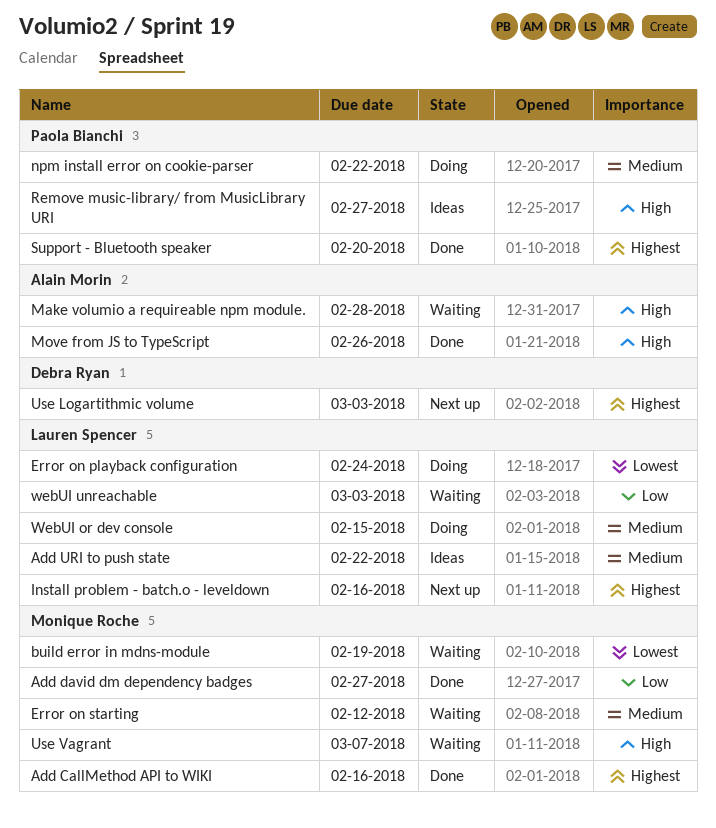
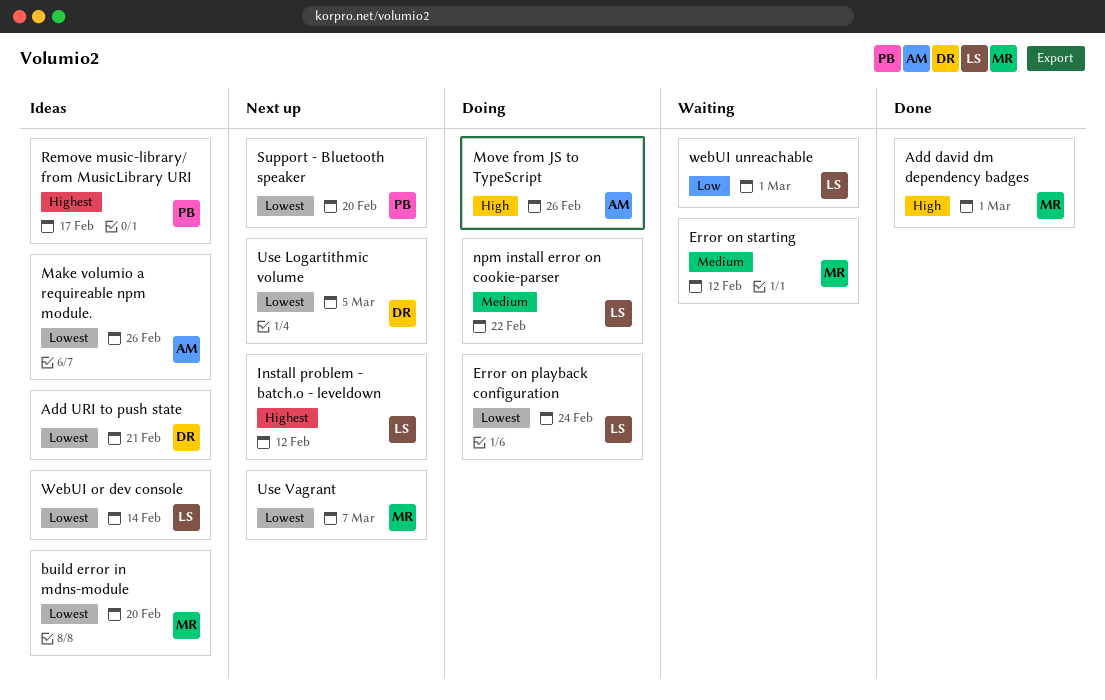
Add CallMethod API to WIKI: present -> none
Add david dm dependency badges, priority: Low -> High
Add david dm dependency badges, due: Feb 27 -> Mar 1
Add URI to push state, owner: Lauren Spencer -> Debra Ryan
Add URI to push state, priority: Medium -> Lowest
Add URI to push state, due: Feb 22 -> Feb 21
build error in mdns-module, status: Waiting -> Ideas
build error in mdns-module, due: Feb 19 -> Feb 20
Install problem - batch.o - leveldown, due: Feb 16 -> Feb 12
Make volumio a requireable npm module., status: Waiting -> Ideas
Make volumio a requireable npm module., priority: High -> Lowest
Make volumio a requireable npm module., due: Feb 28 -> Feb 26
Move from JS to TypeScript, status: Done -> Doing
npm install error on cookie-parser, owner: Paola Bianchi -> Lauren Spencer
Remove music-library/ from MusicLibrary URI, priority: High -> Highest
Remove music-library/ from MusicLibrary URI, due: Feb 27 -> Feb 17
Support - Bluetooth speaker, status: Done -> Next up
Support - Bluetooth speaker, priority: Highest -> Lowest
Use Logartithmic volume, priority: Highest -> Lowest
Use Logartithmic volume, due: Mar 3 -> Mar 5
Use Vagrant, status: Waiting -> Next up
Use Vagrant, priority: High -> Lowest
WebUI or dev console, status: Doing -> Ideas
WebUI or dev console, priority: Medium -> Lowest
WebUI or dev console, due: Feb 15 -> Feb 14
webUI unreachable, due: Mar 3 -> Mar 1

